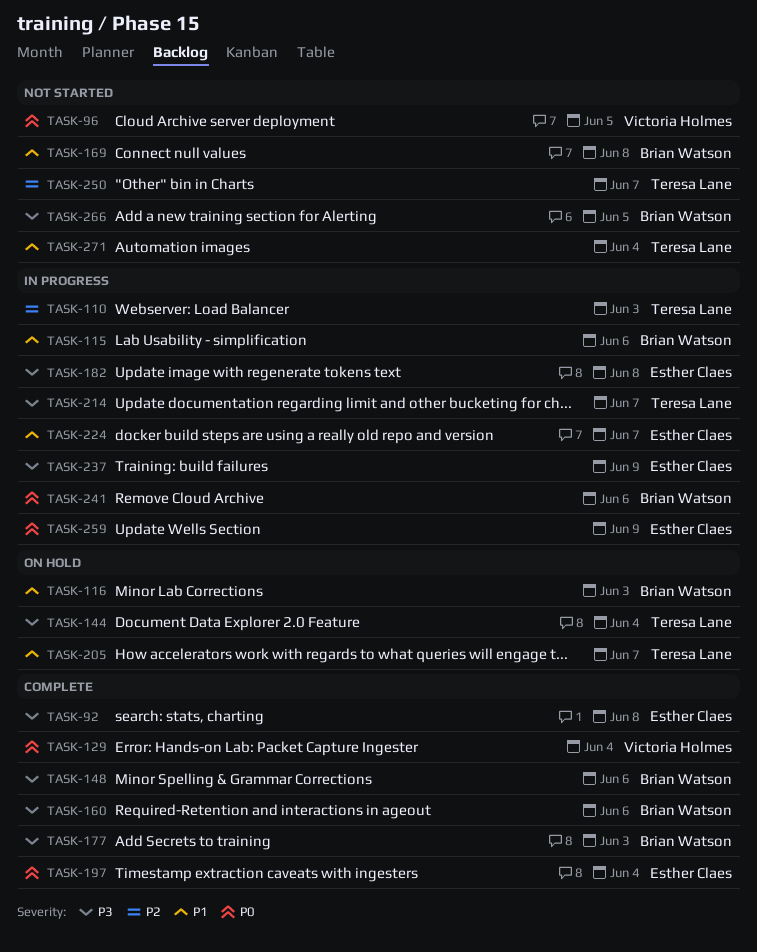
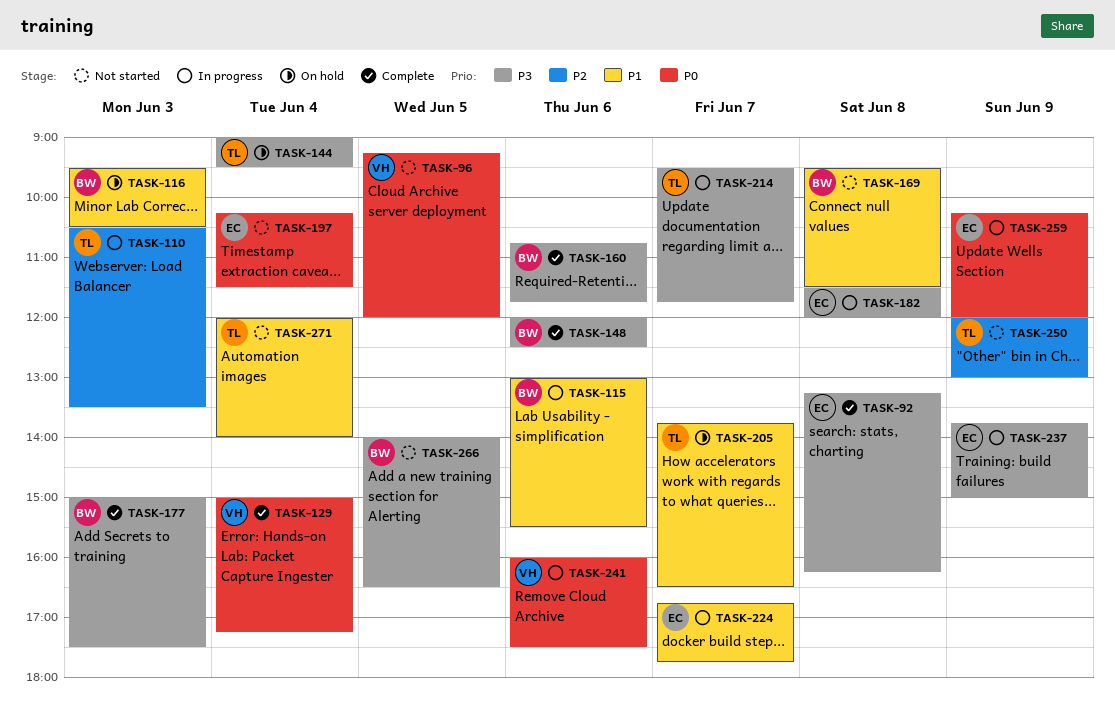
TASK-197, status: Complete -> Not started
TASK-241, owner: Brian Watson -> Victoria Holmes
TASK-250, day: Jun 7 -> Jun 9

